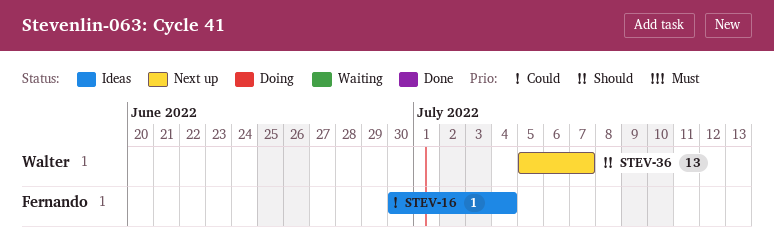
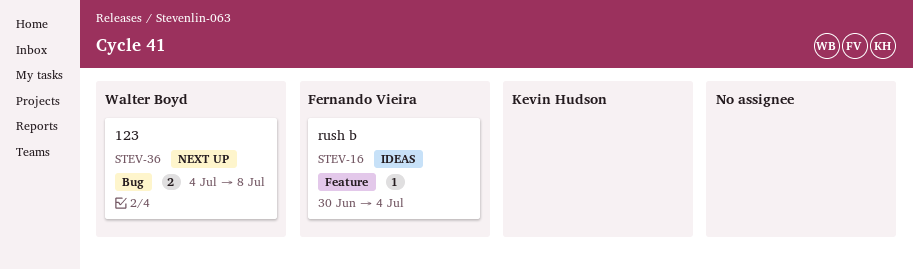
STEV-36, estimate: 13 -> 2
STEV-36, start: Jul 5 -> Jul 4
STEV-36, due: Jul 7 -> Jul 8

